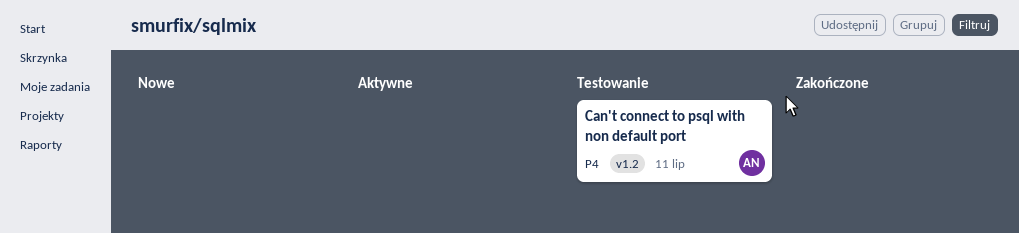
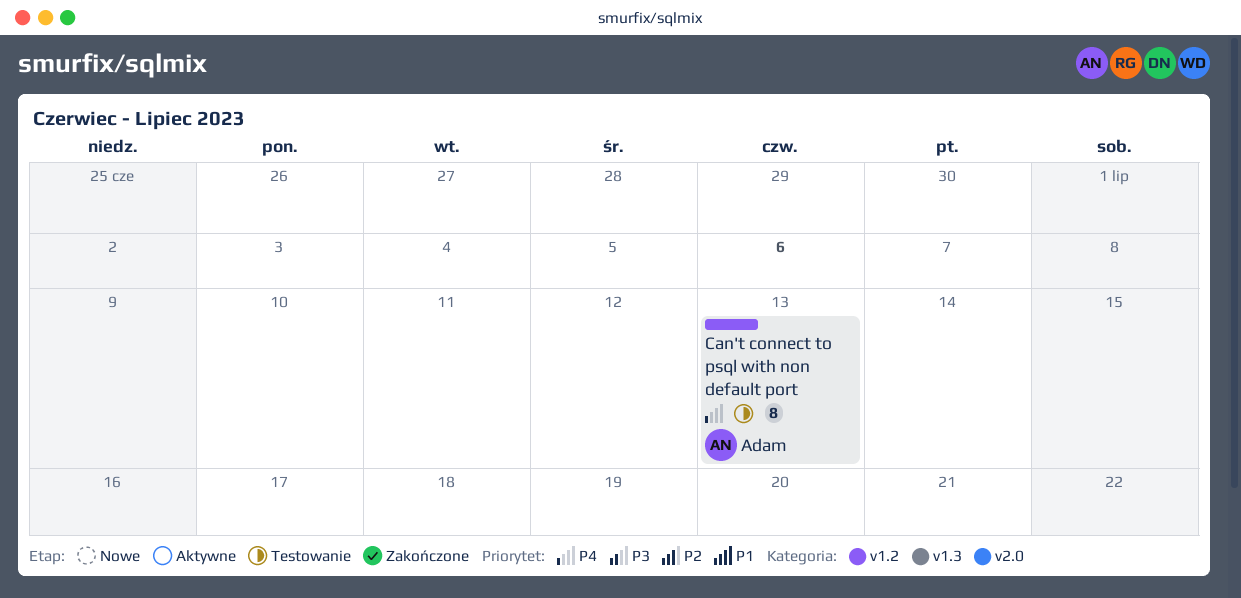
Can't connect to psql with non default port, due: Jul 11 -> Jul 13

